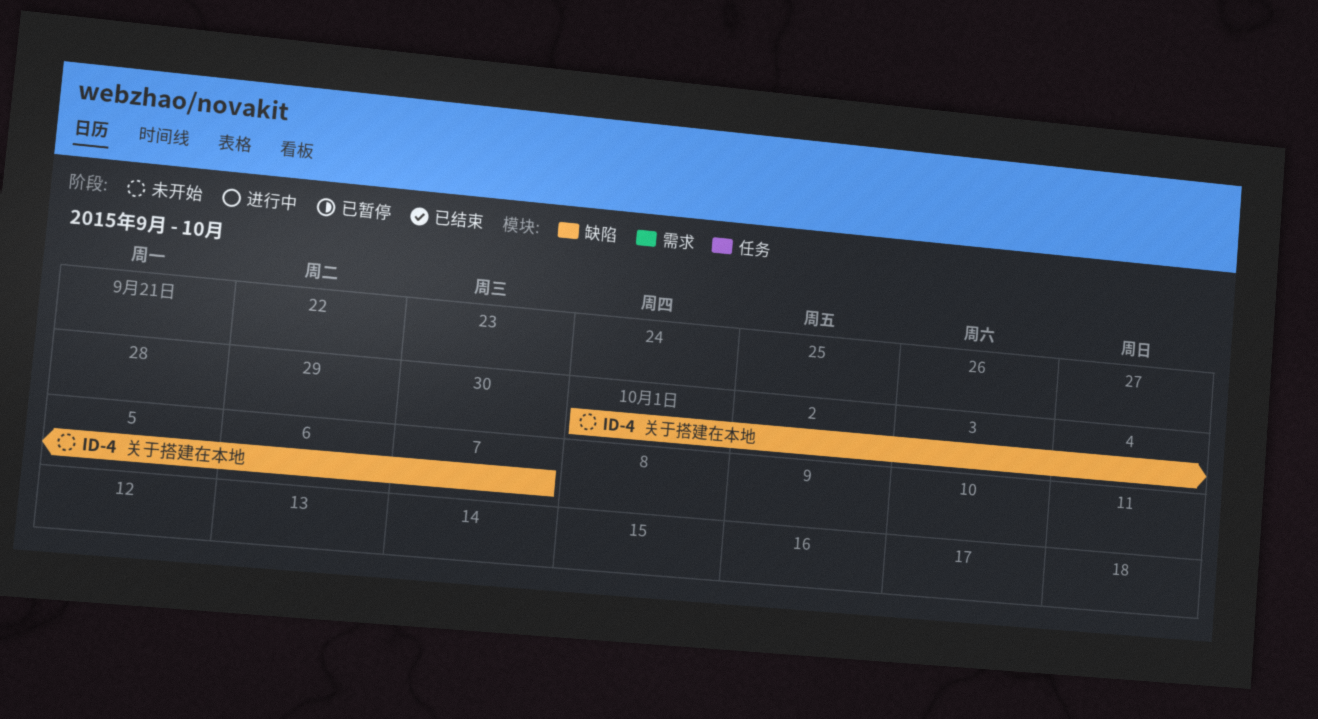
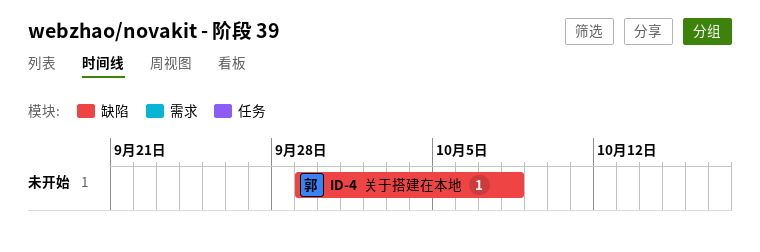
ID-4, start: Oct 1 -> Sep 29
ID-4, due: Oct 7 -> Oct 8

